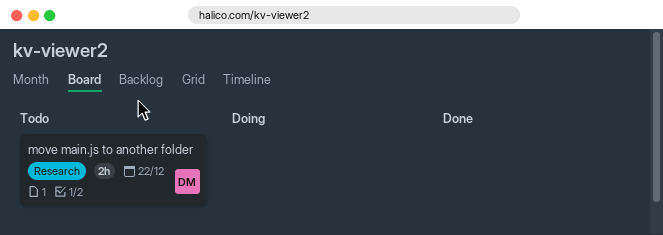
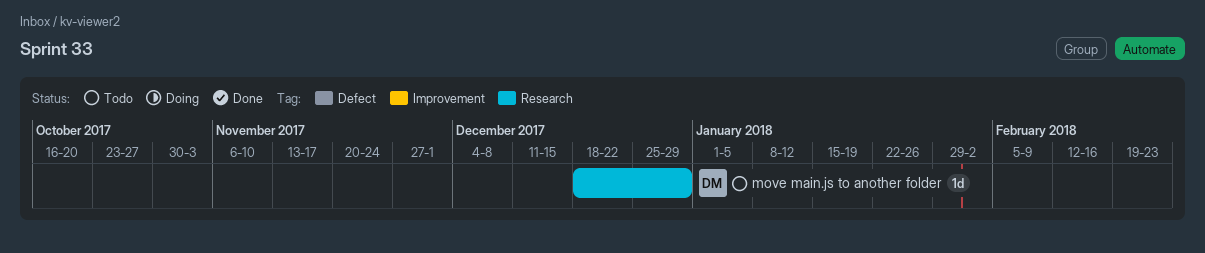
move main.js to another folder, estimate: 2h -> 1d
move main.js to another folder, due: Dec 22 -> Dec 29

